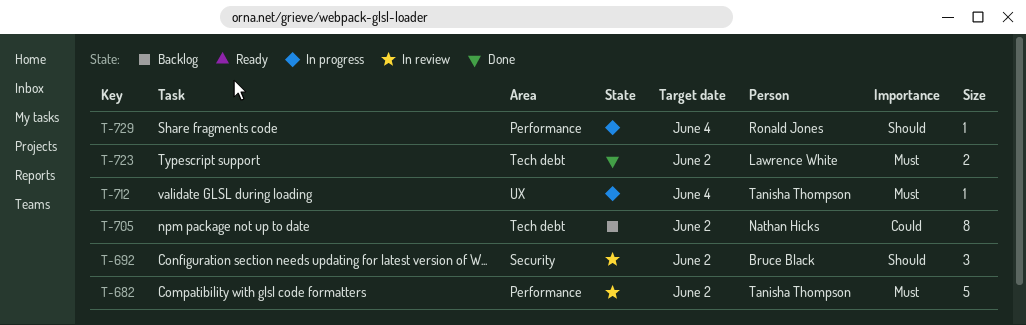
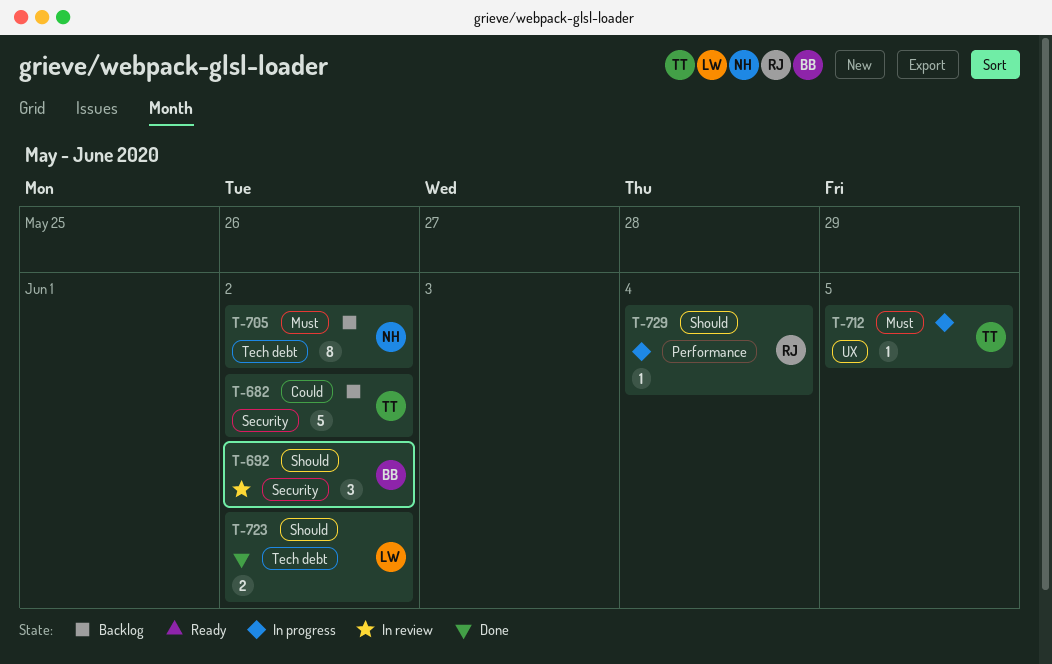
T-682, status: In review -> Backlog
T-682, priority: Must -> Could
T-682, label: Performance -> Security
T-705, priority: Could -> Must
T-712, due: Jun 4 -> Jun 5
T-723, priority: Must -> Should

